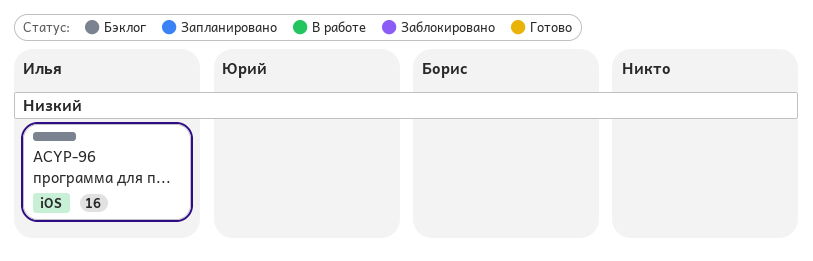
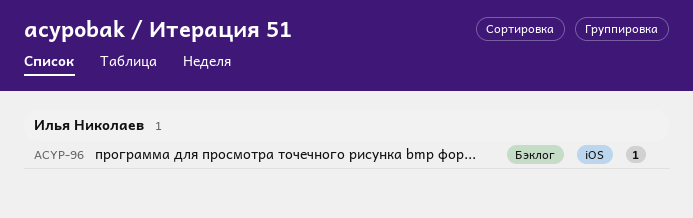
ACYP-96, estimate: 16 -> 1

